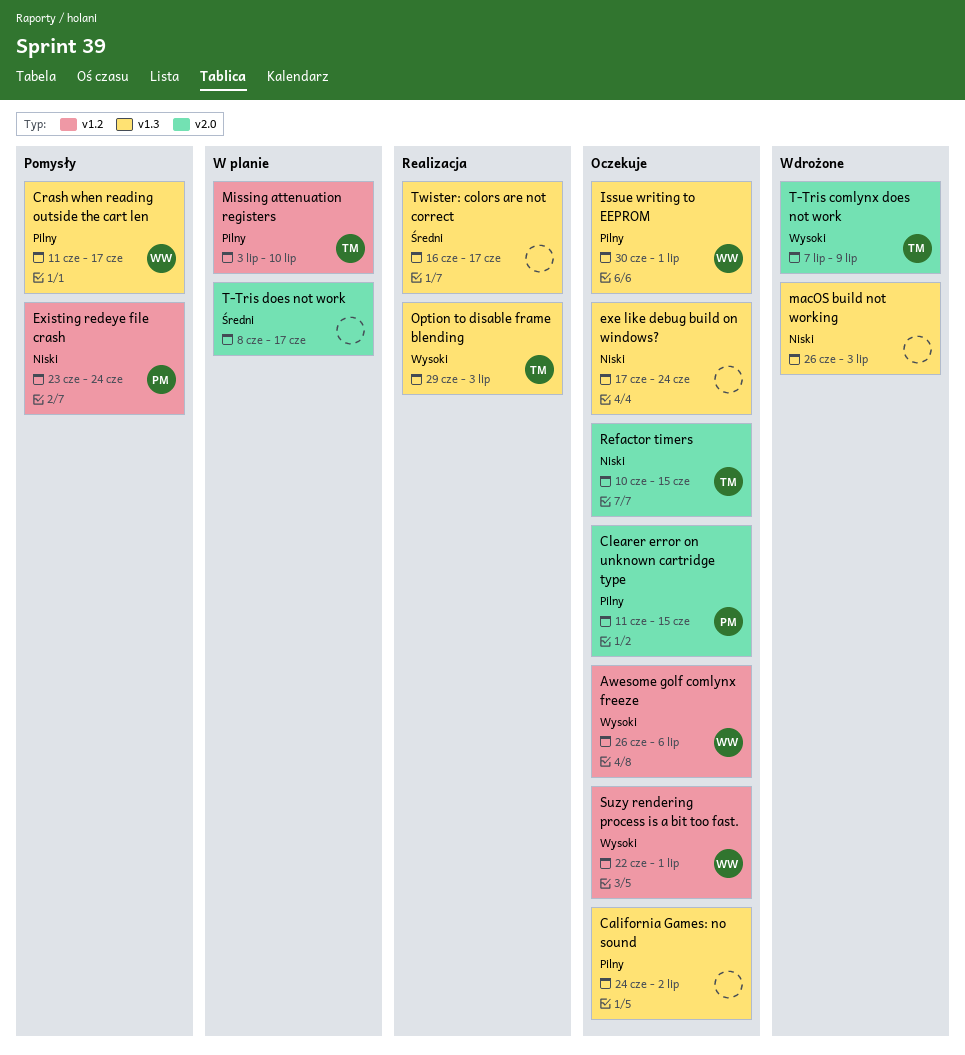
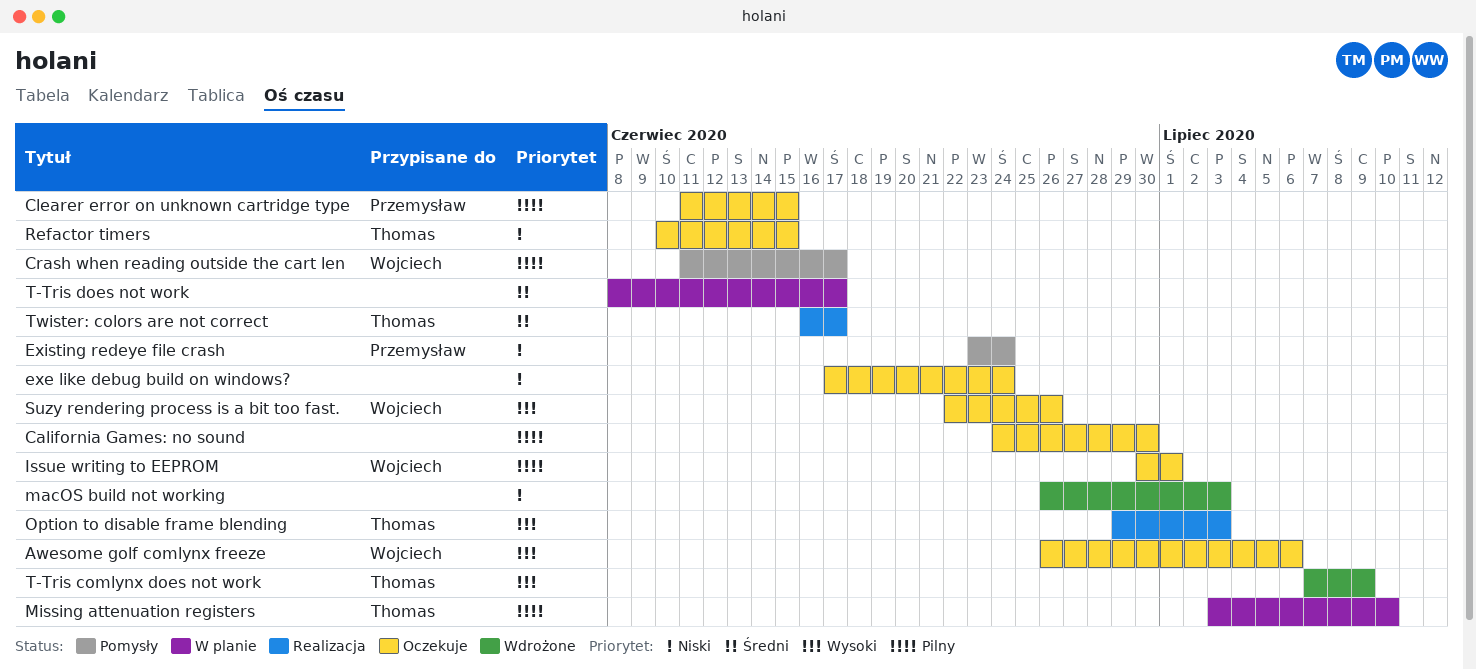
California Games: no sound, due: Jul 2 -> Jun 30
Suzy rendering process is a bit too fast., due: Jul 1 -> Jun 26
Twister: colors are not correct, owner: none -> Thomas

